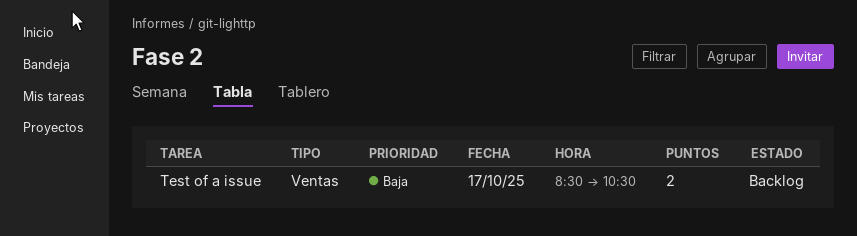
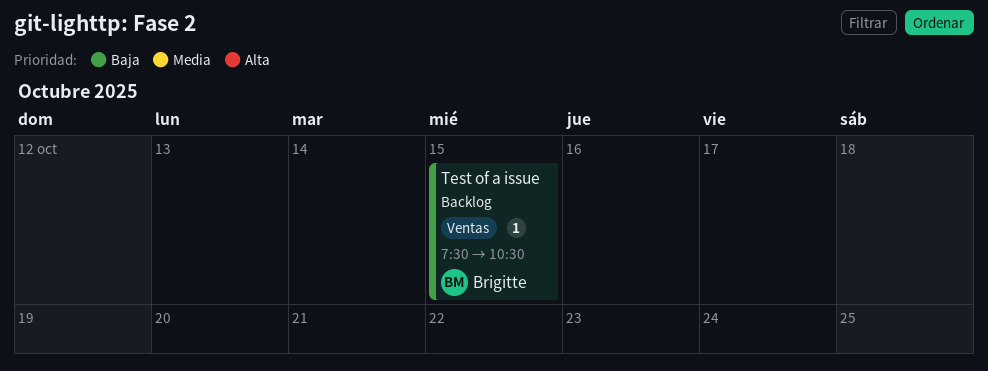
Test of a issue, estimate: 2 -> 1
Test of a issue, day: Oct 17 -> Oct 15
Test of a issue, begins: 08:30 -> 07:30

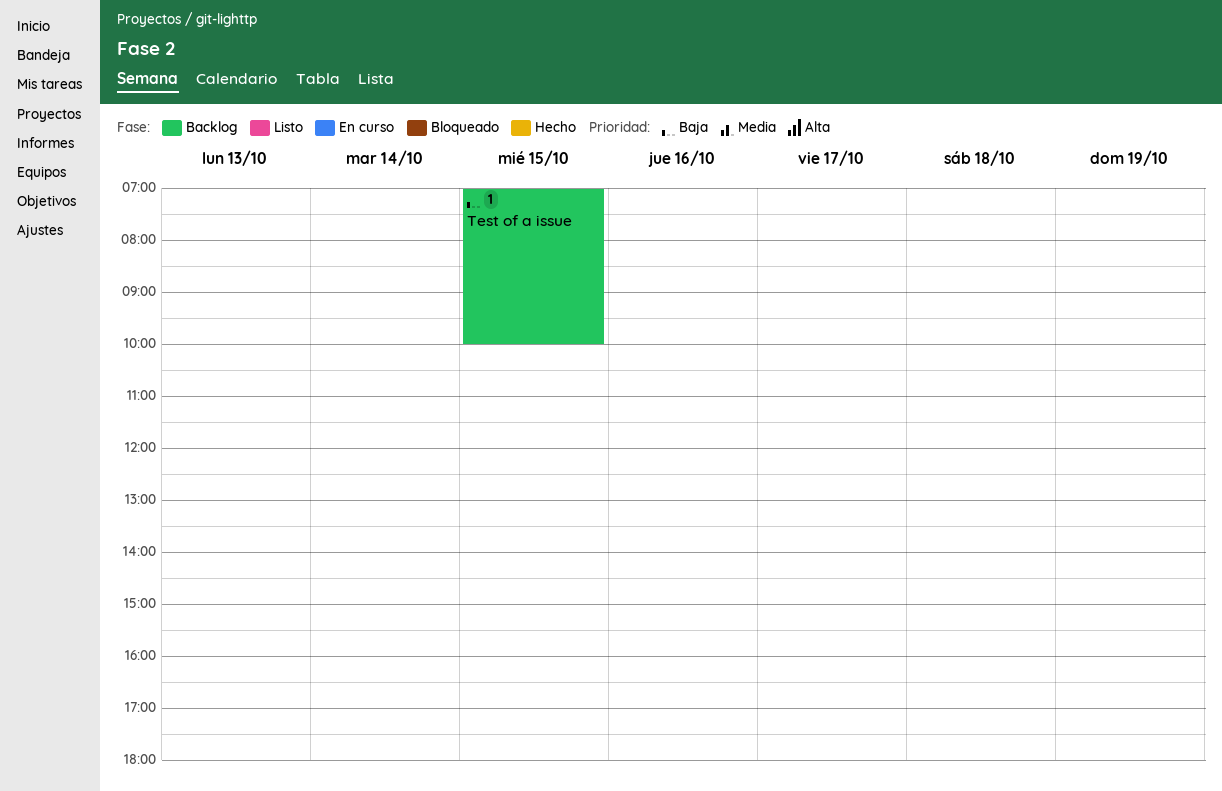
Test of a issue, begins: 07:30 -> 07:00
Test of a issue, ends: 10:30 -> 10:00

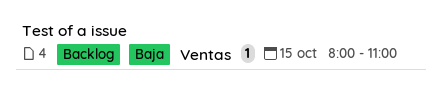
Test of a issue, begins: 07:00 -> 08:00
Test of a issue, ends: 10:00 -> 11:00

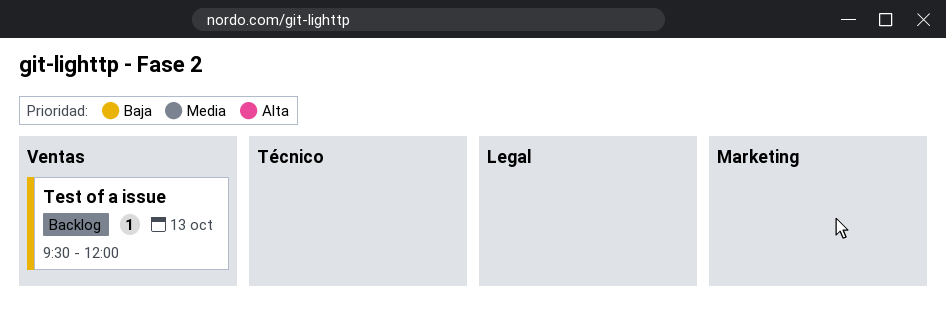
Test of a issue, day: Oct 15 -> Oct 13
Test of a issue, begins: 08:00 -> 09:30
Test of a issue, ends: 11:00 -> 12:00

